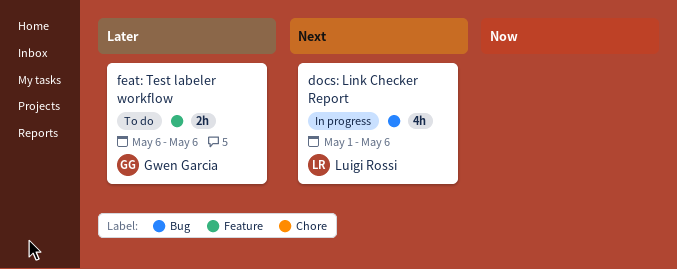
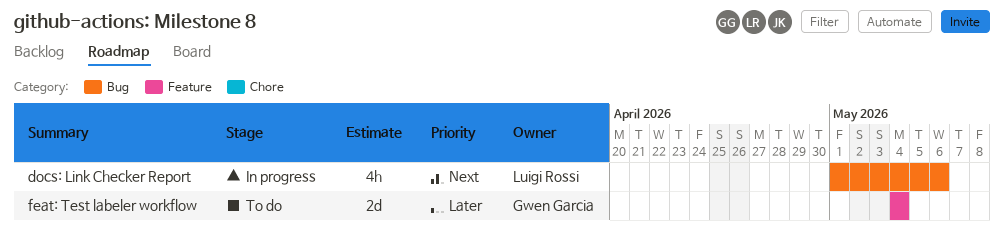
feat: Test labeler workflow, estimate: 2h -> 2d
feat: Test labeler workflow, start: May 6 -> May 4
feat: Test labeler workflow, due: May 6 -> May 4

